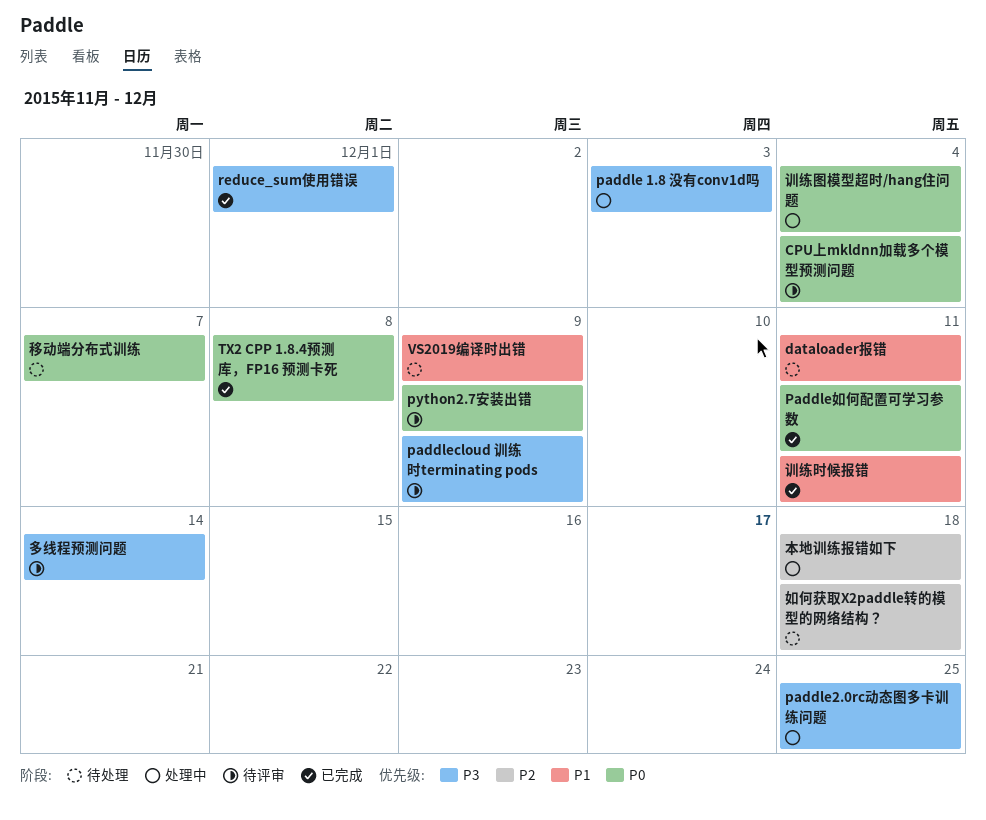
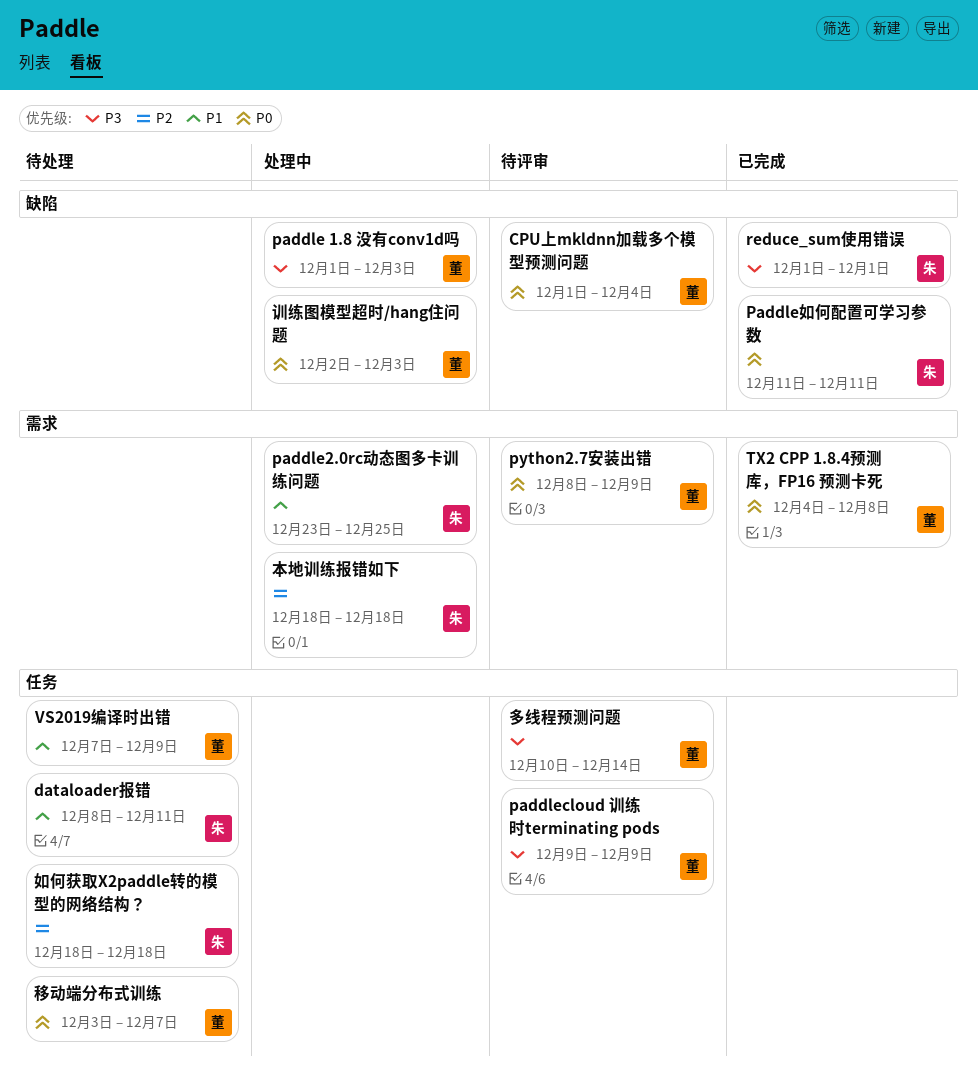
paddle2.0rc动态图多卡训练问题, priority: P3 -> P1
训练图模型超时/hang住问题, due: Dec 4 -> Dec 3
训练时候报错: present -> none

